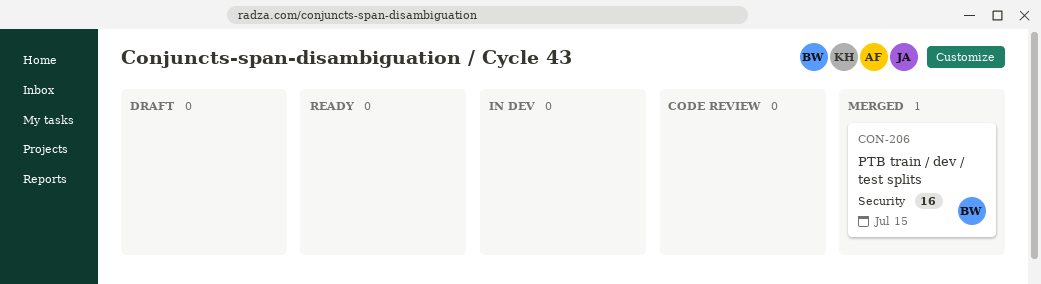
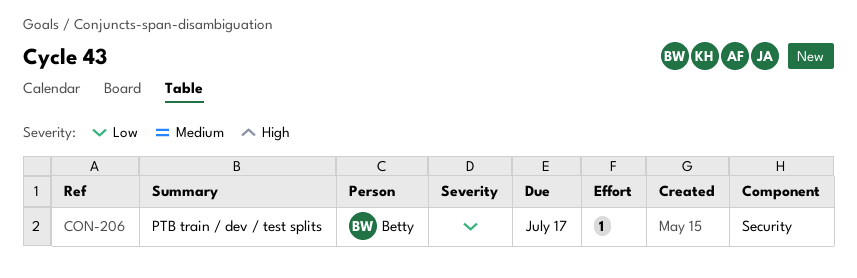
CON-206, estimate: 16 -> 1
CON-206, due: Jul 15 -> Jul 17

